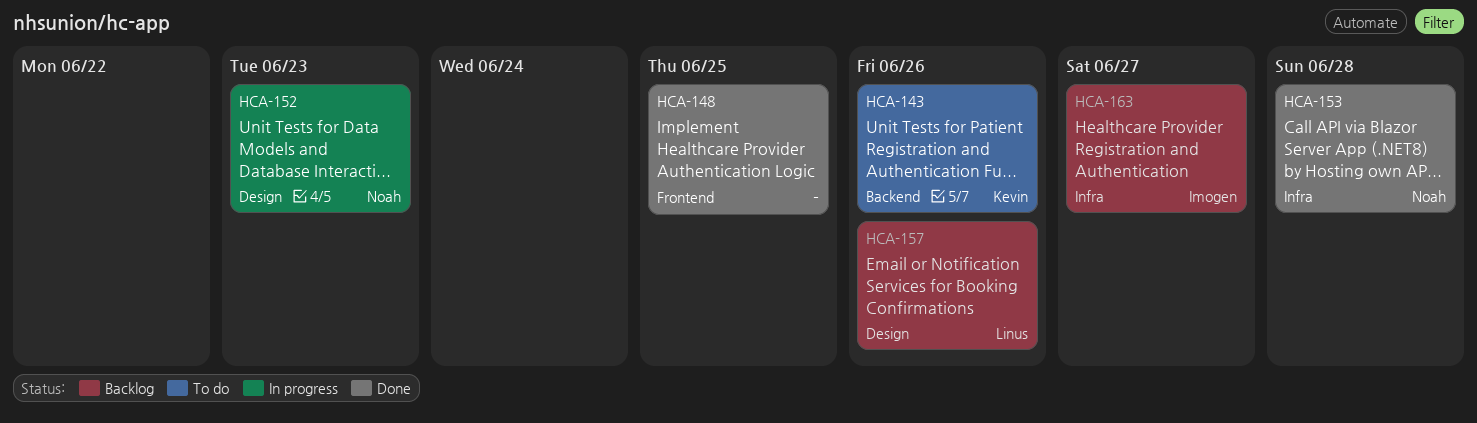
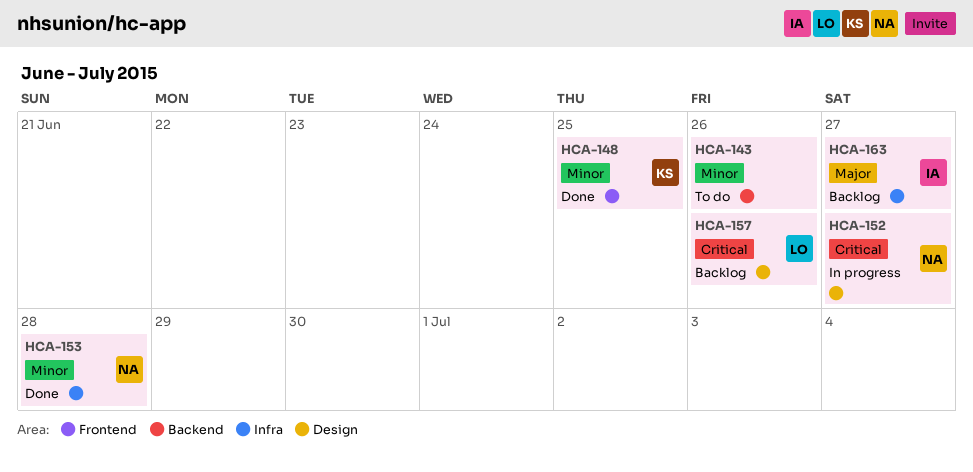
HCA-143, owner: Kevin -> none
HCA-148, owner: none -> Kevin
HCA-152, due: Jun 23 -> Jun 27

